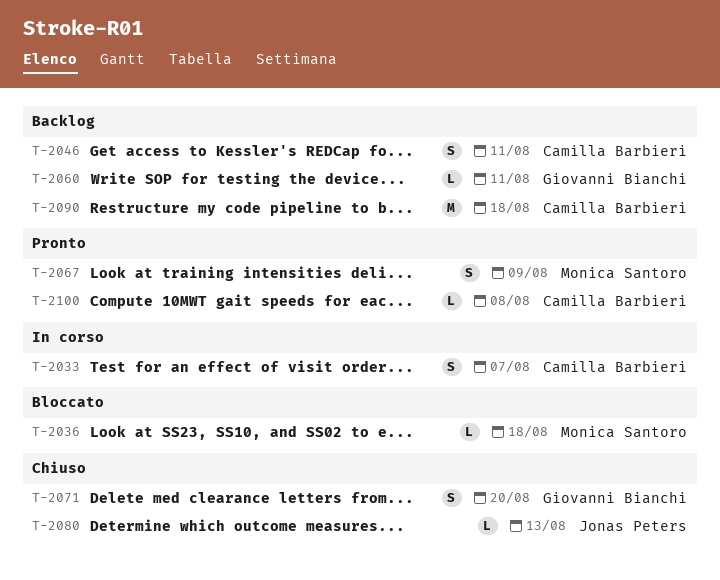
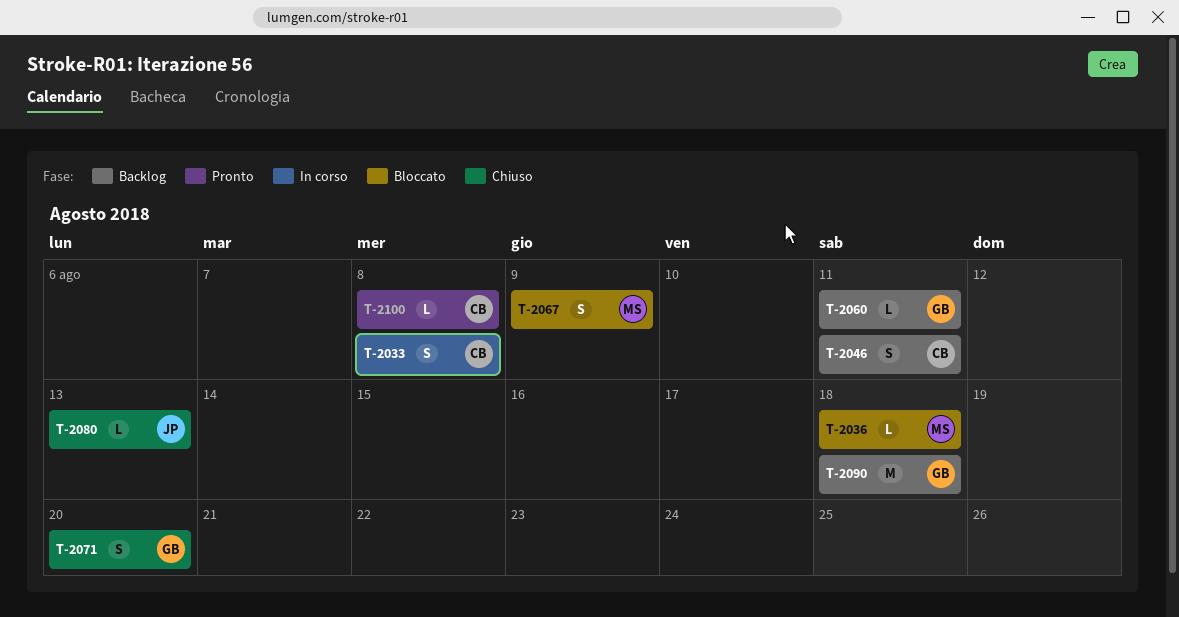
T-2033, due: Aug 7 -> Aug 8
T-2067, status: Pronto -> Bloccato
T-2090, owner: Camilla Barbieri -> Giovanni Bianchi

